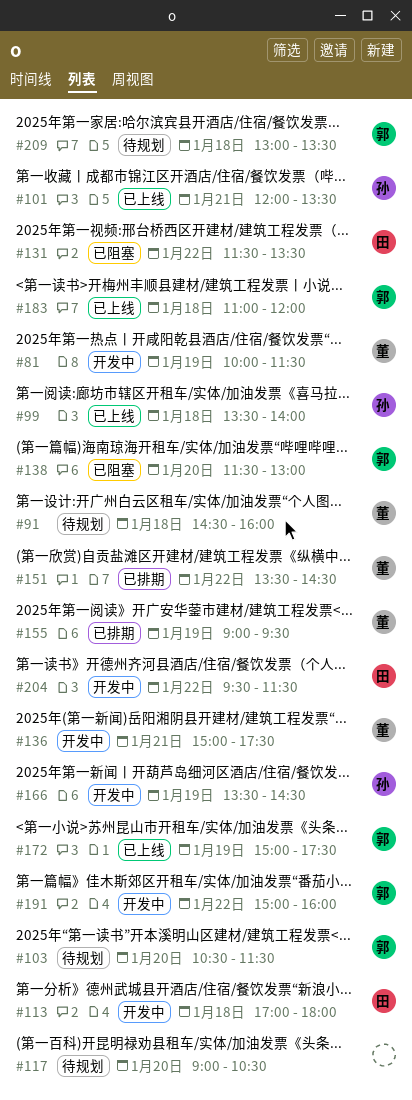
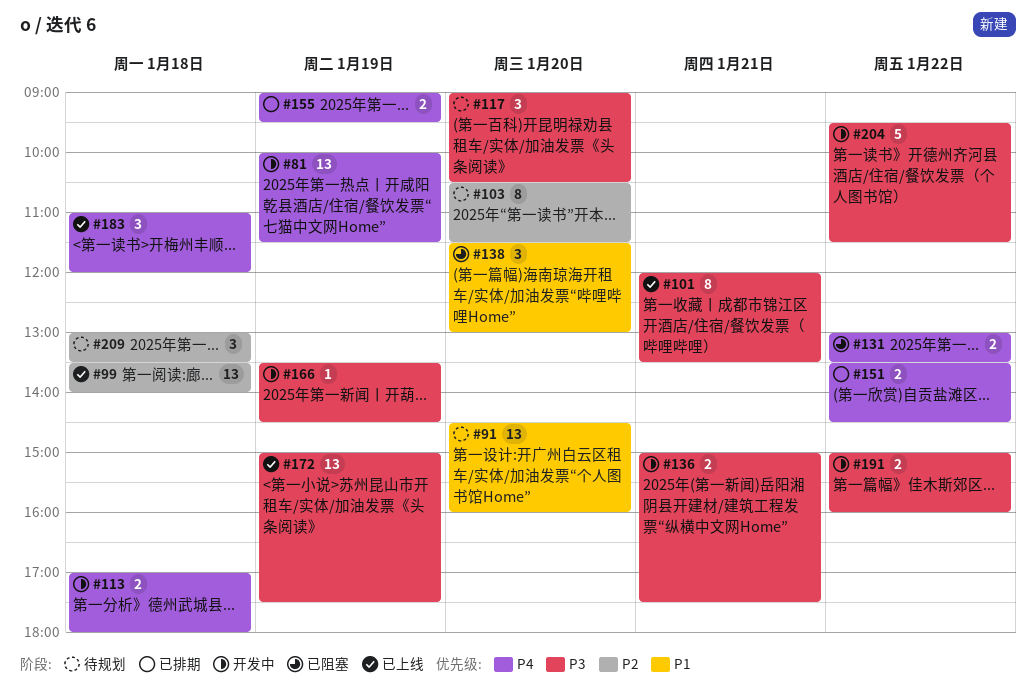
#91, day: Jan 18 -> Jan 20
#131, begins: 11:30 -> 13:00

